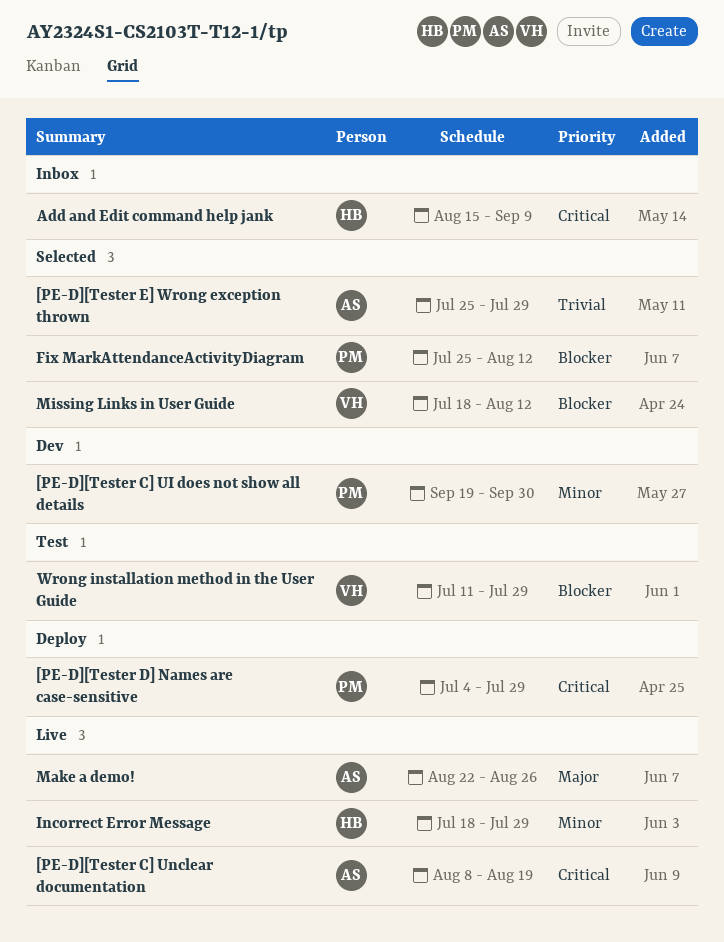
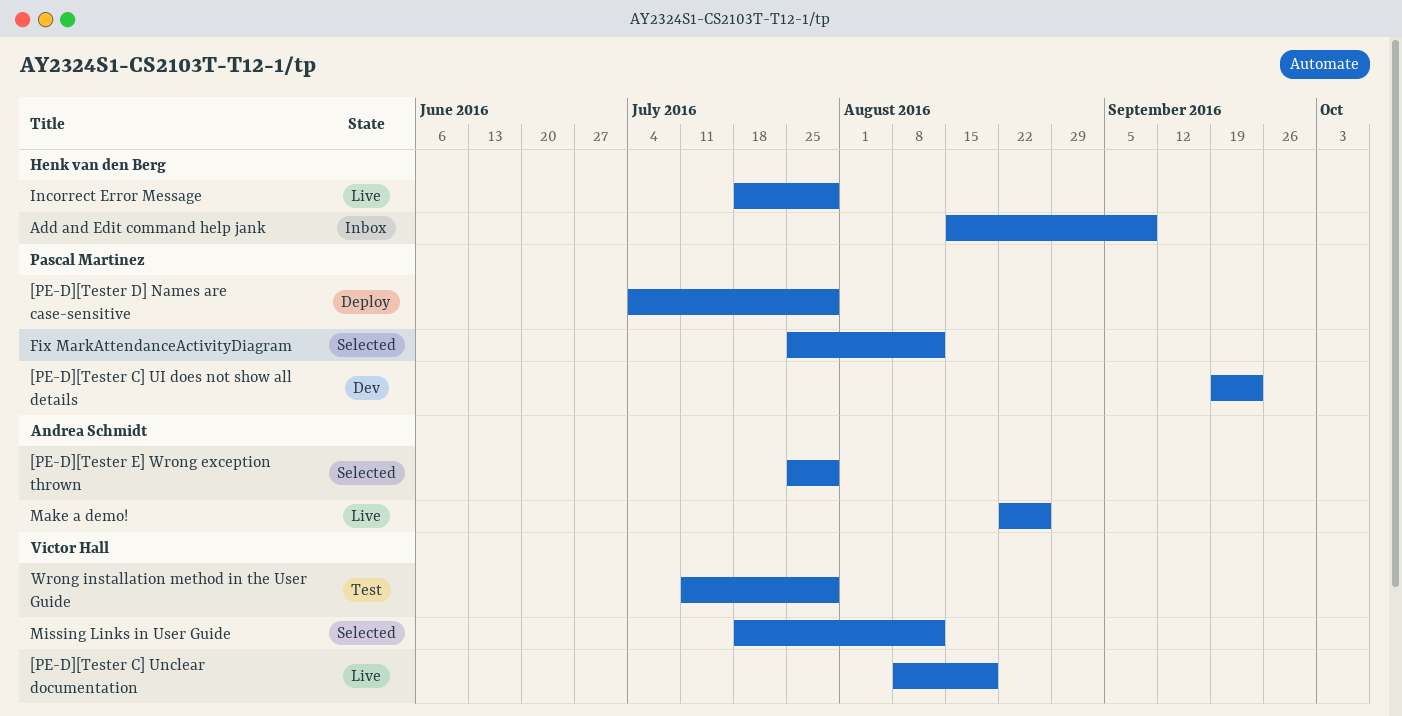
[PE-D][Tester C] UI does not show all details, due: Sep 30 -> Sep 23
[PE-D][Tester C] Unclear documentation, owner: Andrea Schmidt -> Victor Hall

